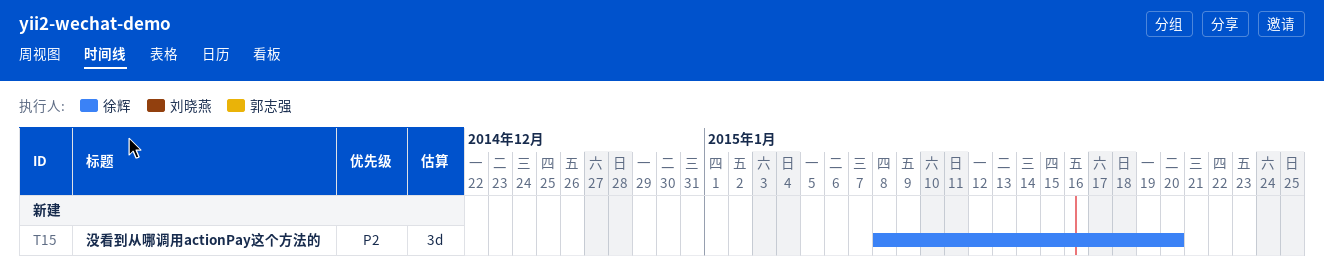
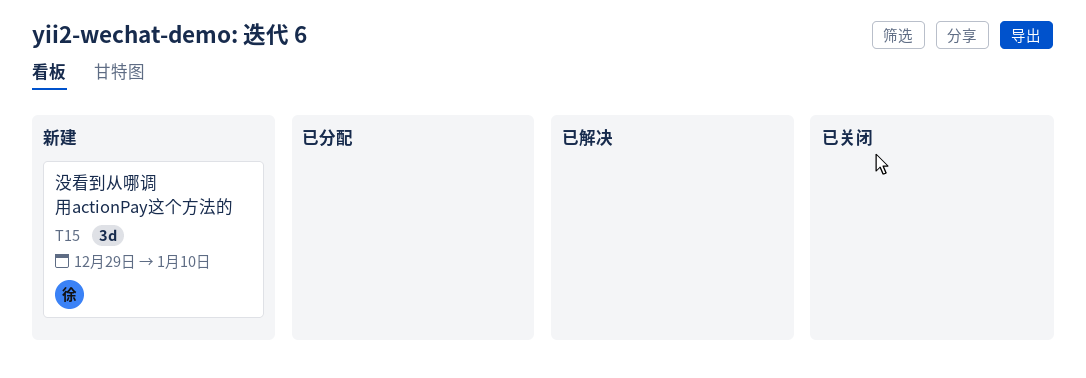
T15, start: Jan 8 -> Dec 29
T15, due: Jan 20 -> Jan 10

